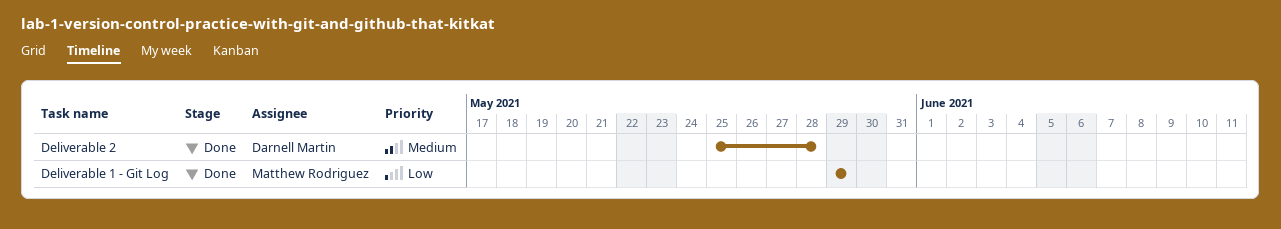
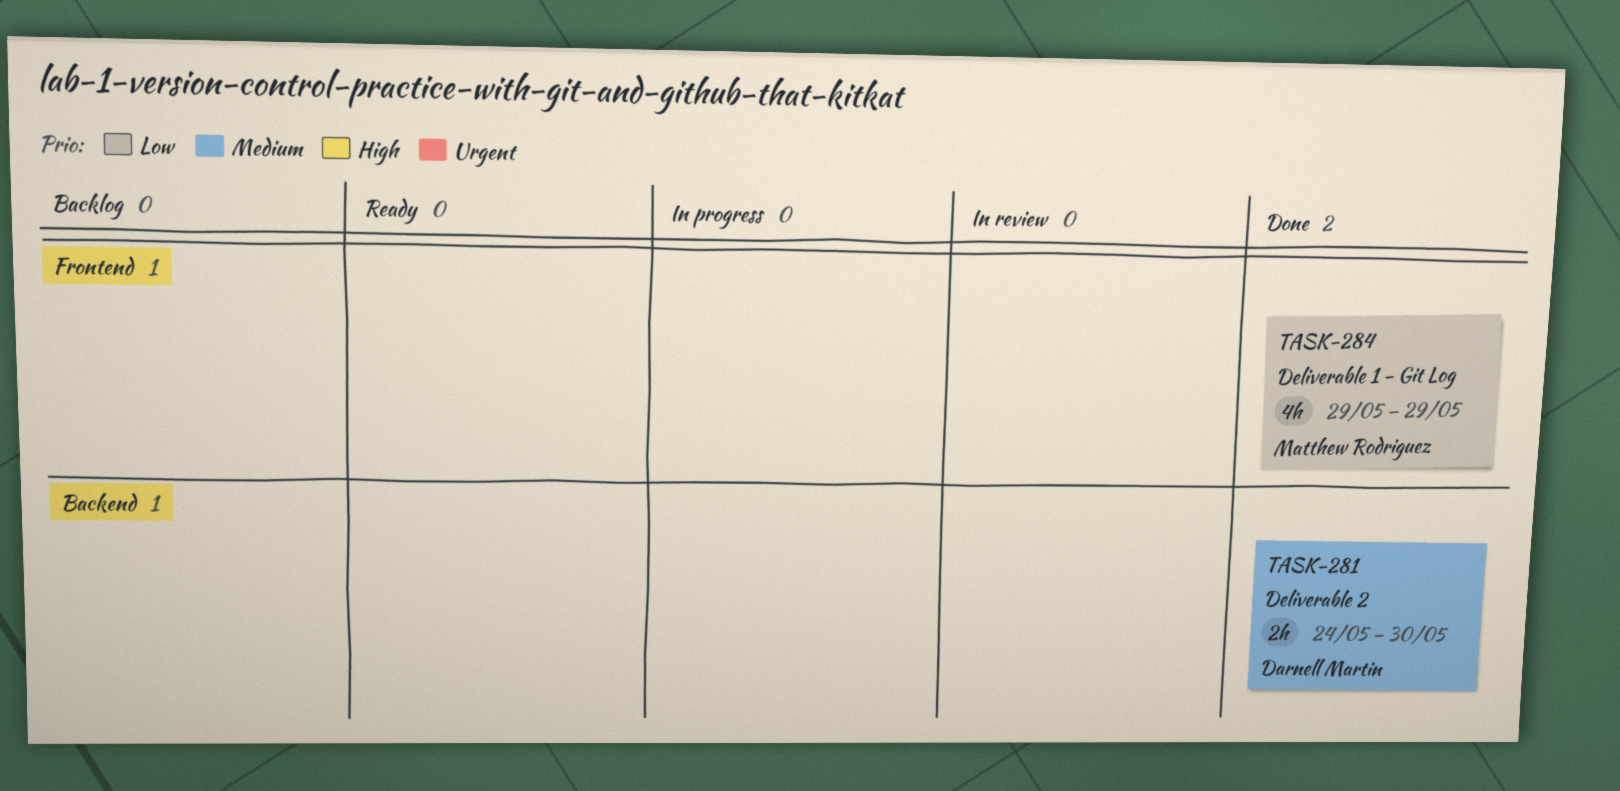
Deliverable 2, start: May 25 -> May 24
Deliverable 2, due: May 28 -> May 30

